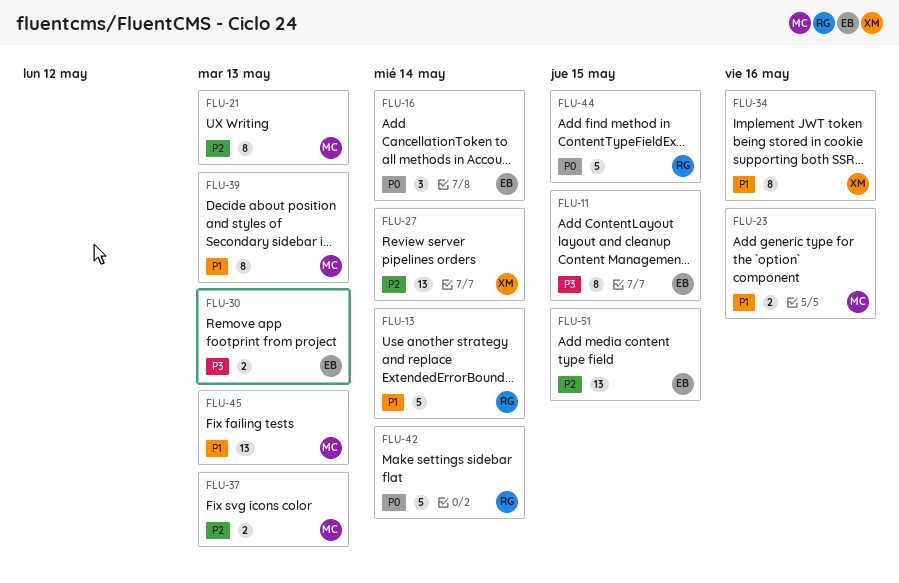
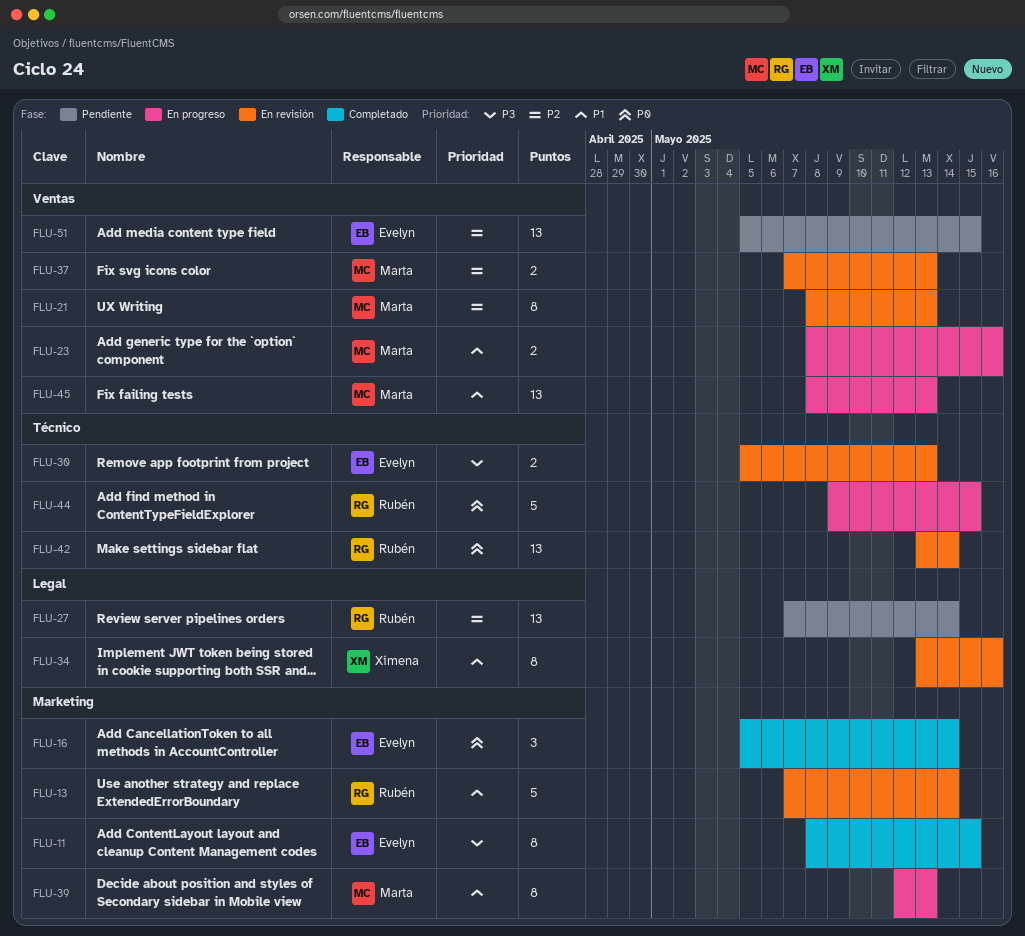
FLU-27, owner: Ximena -> Rubén
FLU-42, estimate: 5 -> 13

